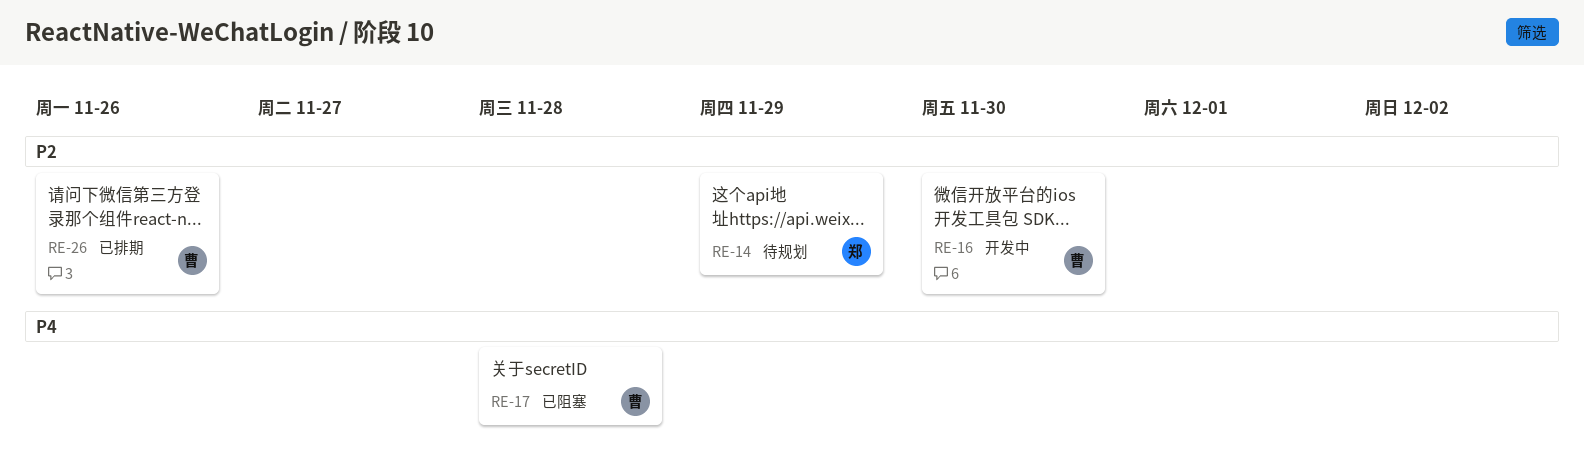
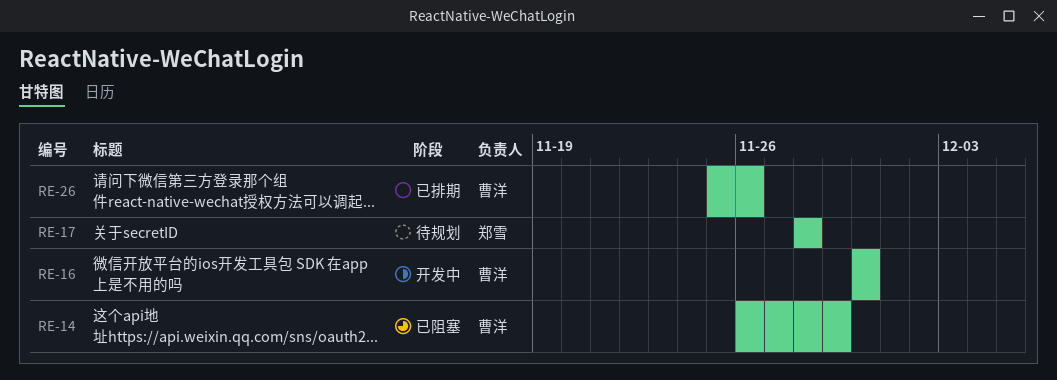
RE-14, status: 待规划 -> 已阻塞
RE-14, owner: 郑雪 -> 曹洋
RE-17, status: 已阻塞 -> 待规划
RE-17, owner: 曹洋 -> 郑雪

